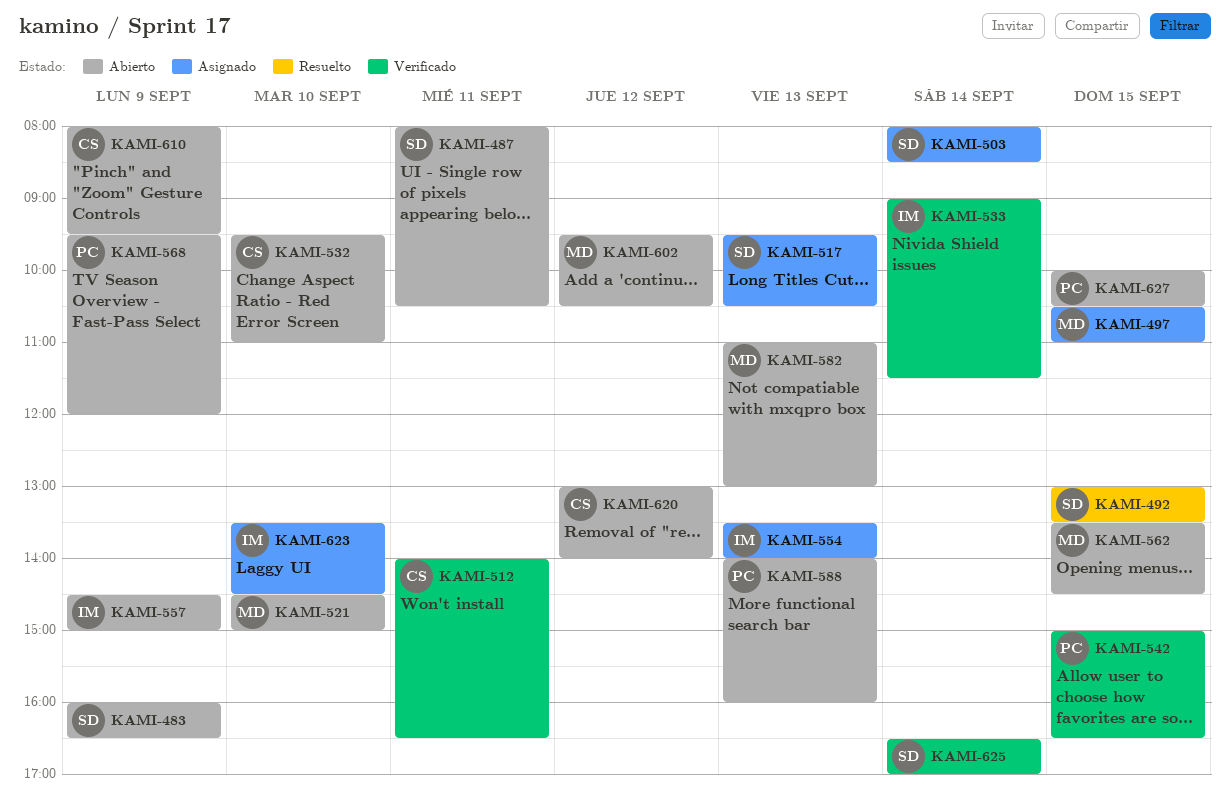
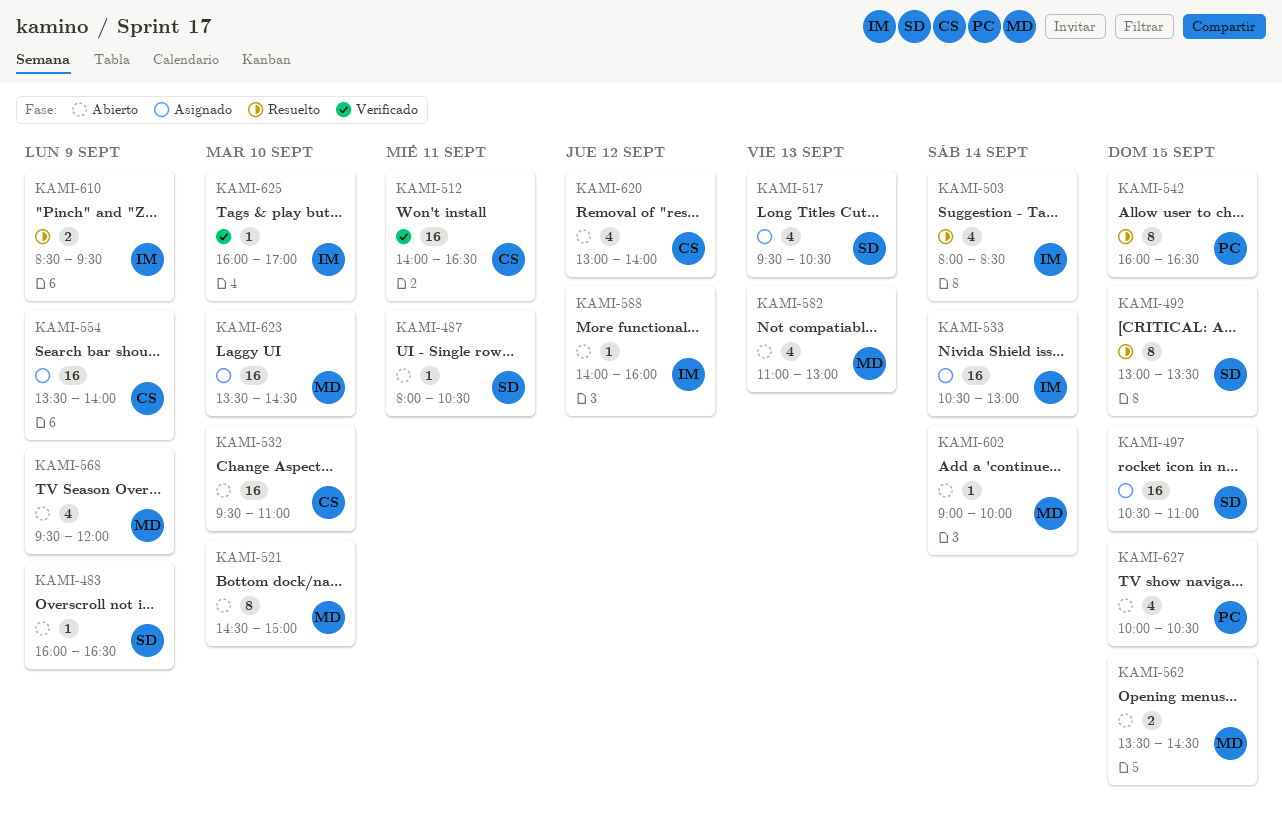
KAMI-497, owner: MD -> SD
KAMI-503, status: Asignado -> Resuelto
KAMI-503, owner: SD -> IM
KAMI-533, status: Verificado -> Asignado
KAMI-533, begins: 09:00 -> 10:30
KAMI-533, ends: 11:30 -> 13:00
KAMI-542, status: Verificado -> Resuelto
KAMI-542, begins: 15:00 -> 16:00
KAMI-554, owner: IM -> CS
KAMI-554, day: Sep 13 -> Sep 9
KAMI-557: present -> none
KAMI-568, owner: PC -> MD
KAMI-588, owner: PC -> IM
KAMI-588, day: Sep 13 -> Sep 12
KAMI-602, day: Sep 12 -> Sep 14
KAMI-602, begins: 09:30 -> 09:00
KAMI-602, ends: 10:30 -> 10:00
KAMI-610, status: Abierto -> Resuelto
KAMI-610, owner: CS -> IM
KAMI-610, begins: 08:00 -> 08:30
KAMI-623, owner: IM -> MD
KAMI-625, owner: SD -> IM
KAMI-625, day: Sep 14 -> Sep 10
KAMI-625, begins: 16:30 -> 16:00

